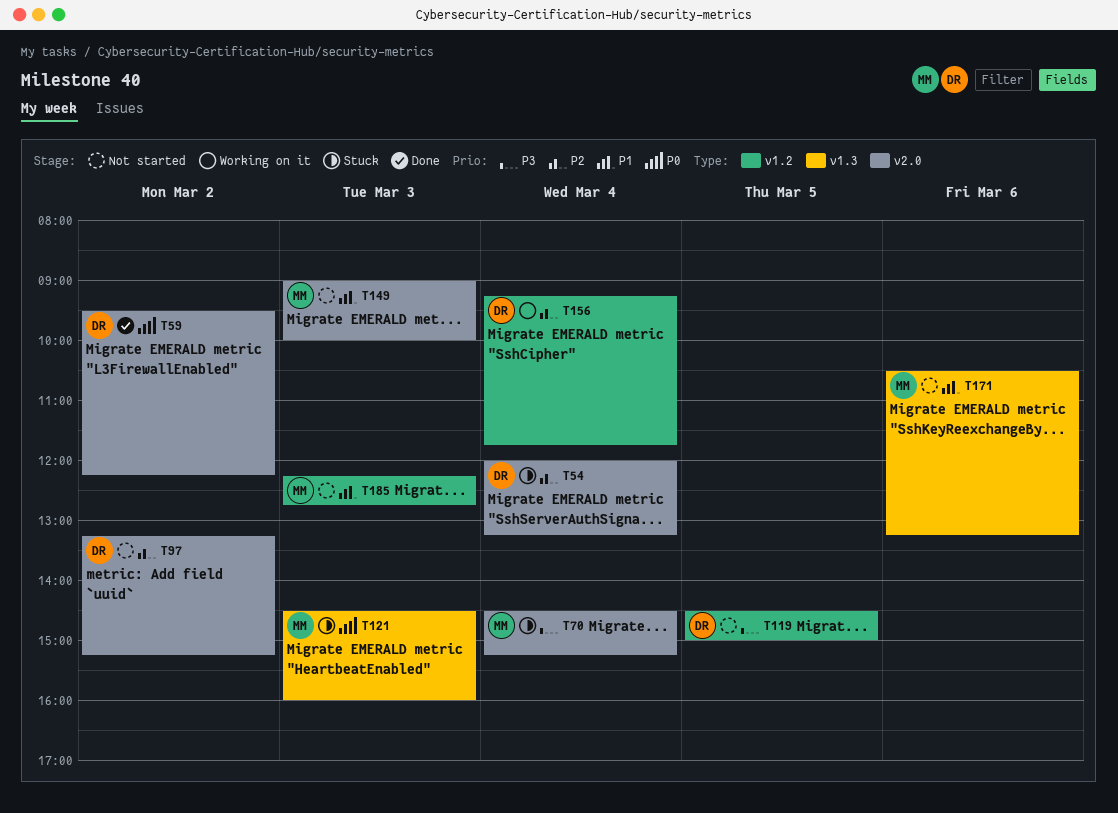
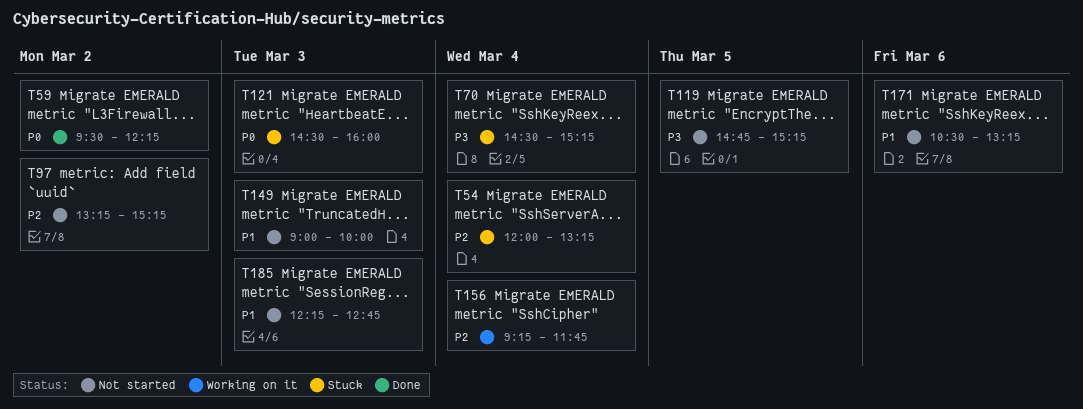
T119, begins: 14:30 -> 14:45
T119, ends: 15:00 -> 15:15

